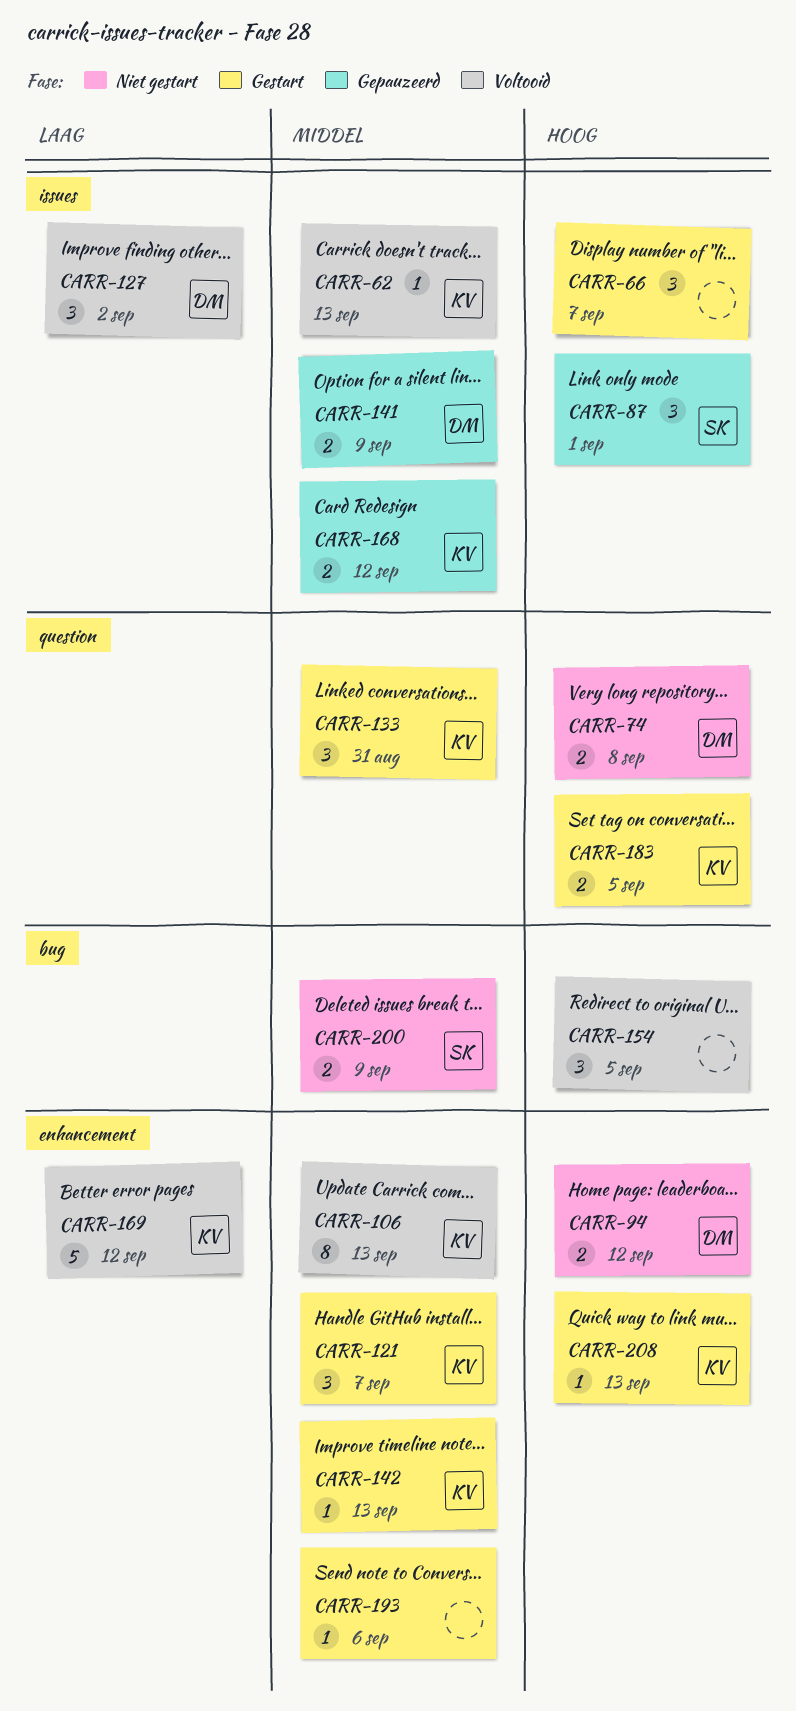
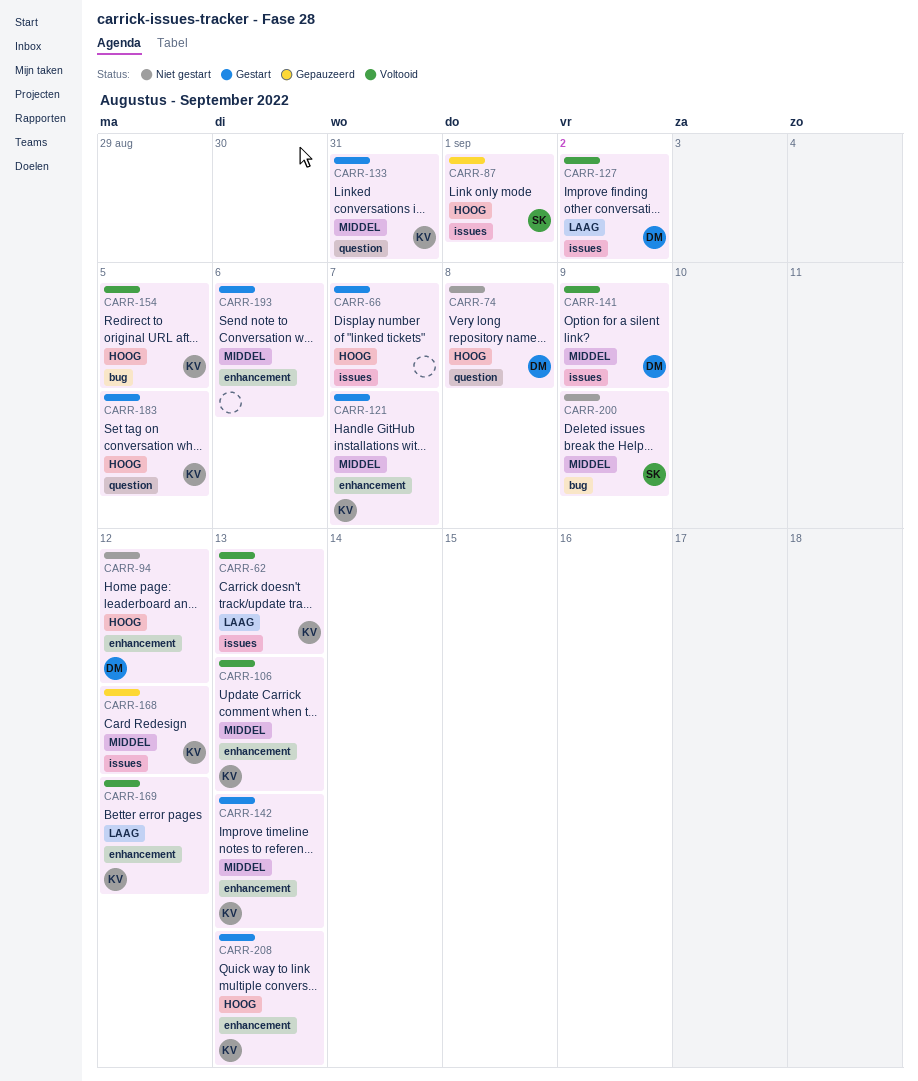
CARR-62, priority: Middel -> Laag
CARR-141, status: Gepauzeerd -> Voltooid
CARR-154, owner: none -> KV

